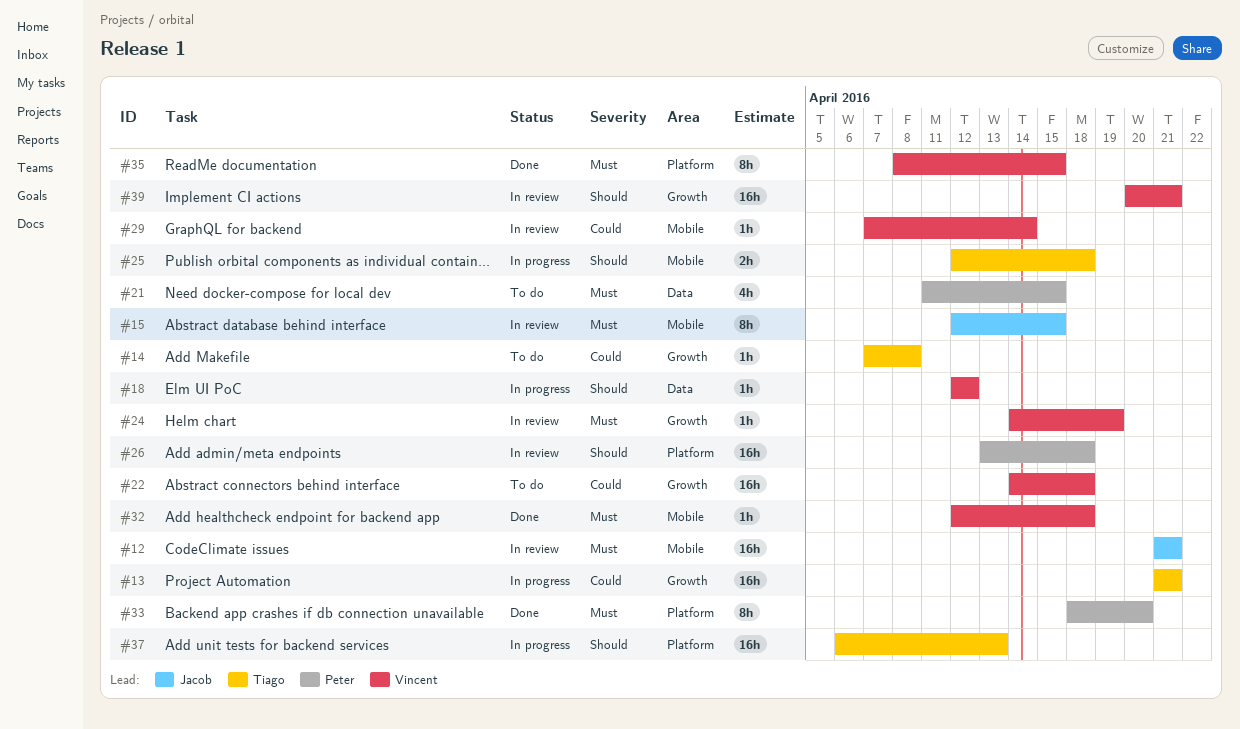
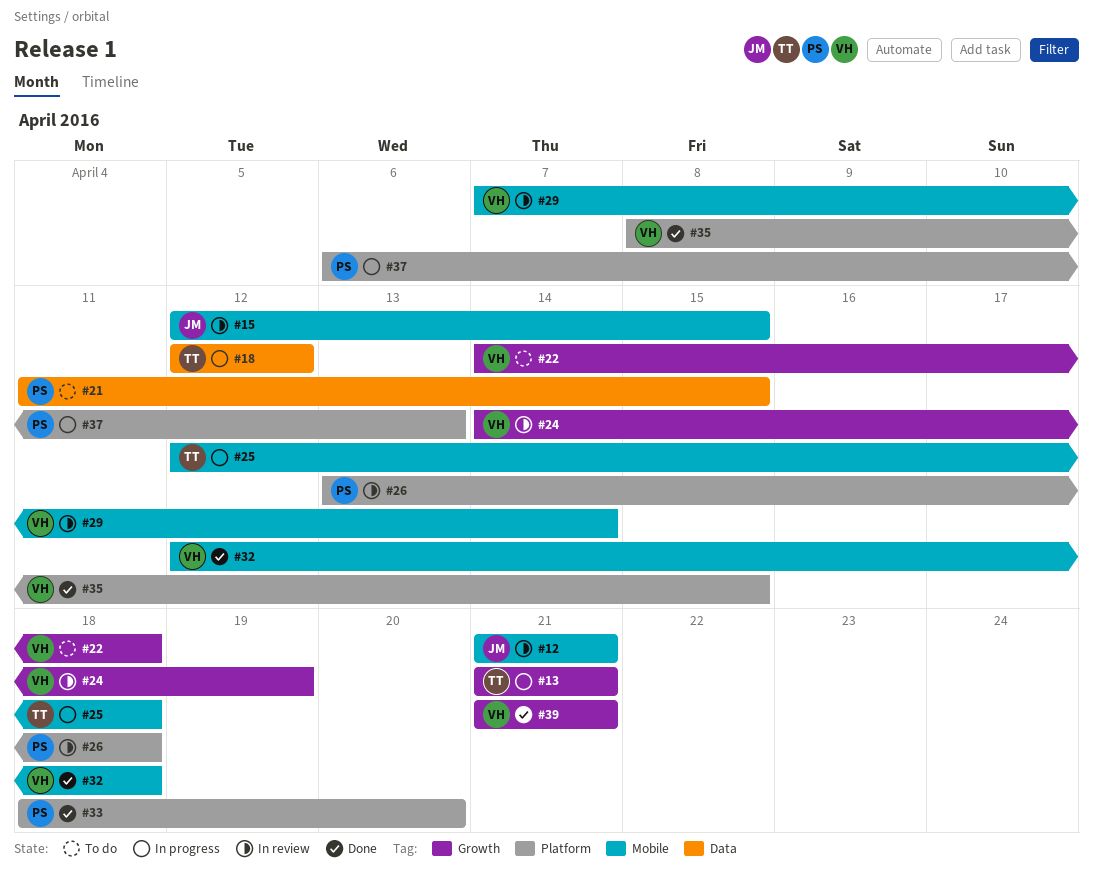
#14: present -> none
#18, owner: Vincent -> Tiago
#37, owner: Tiago -> Peter
#39, status: In review -> Done
#39, start: Apr 20 -> Apr 21

